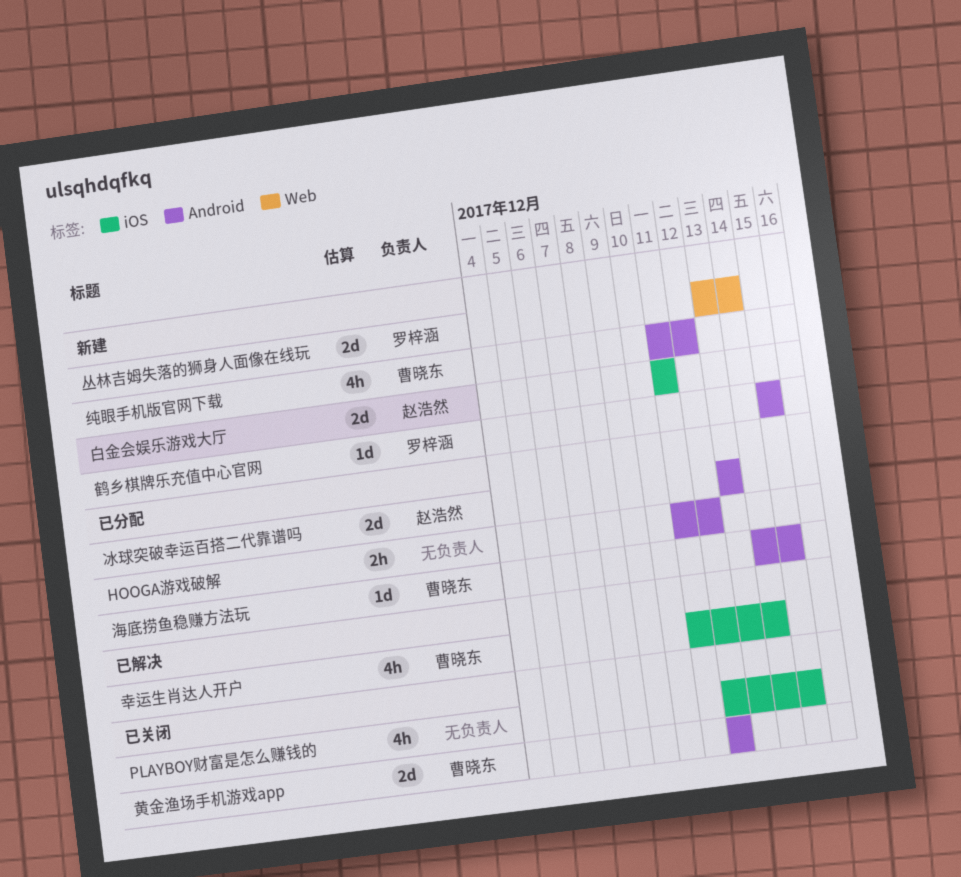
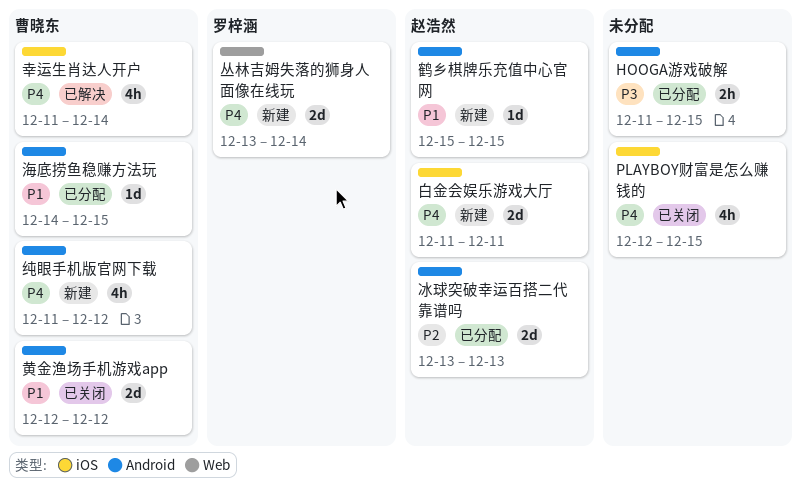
HOOGA游戏破解, due: Dec 12 -> Dec 15
鹤乡棋牌乐充值中心官网, owner: 罗梓涵 -> 赵浩然

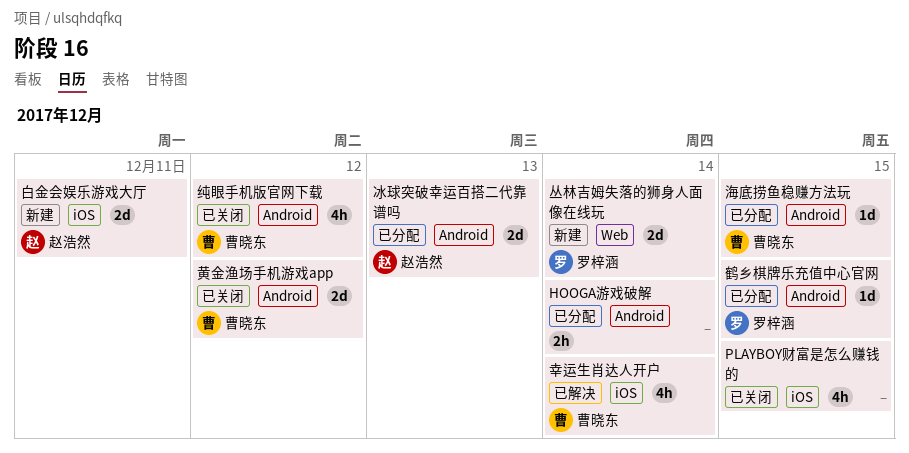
HOOGA游戏破解, due: Dec 15 -> Dec 14
纯眼手机版官网下载, status: 新建 -> 已关闭
鹤乡棋牌乐充值中心官网, status: 新建 -> 已分配
鹤乡棋牌乐充值中心官网, owner: 赵浩然 -> 罗梓涵

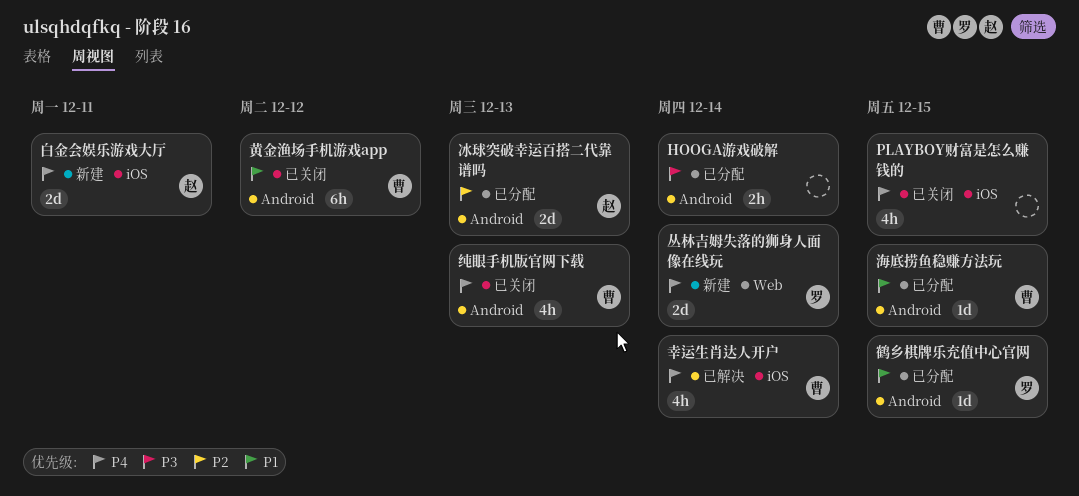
纯眼手机版官网下载, due: Dec 12 -> Dec 13
黄金渔场手机游戏app, estimate: 2d -> 6h

